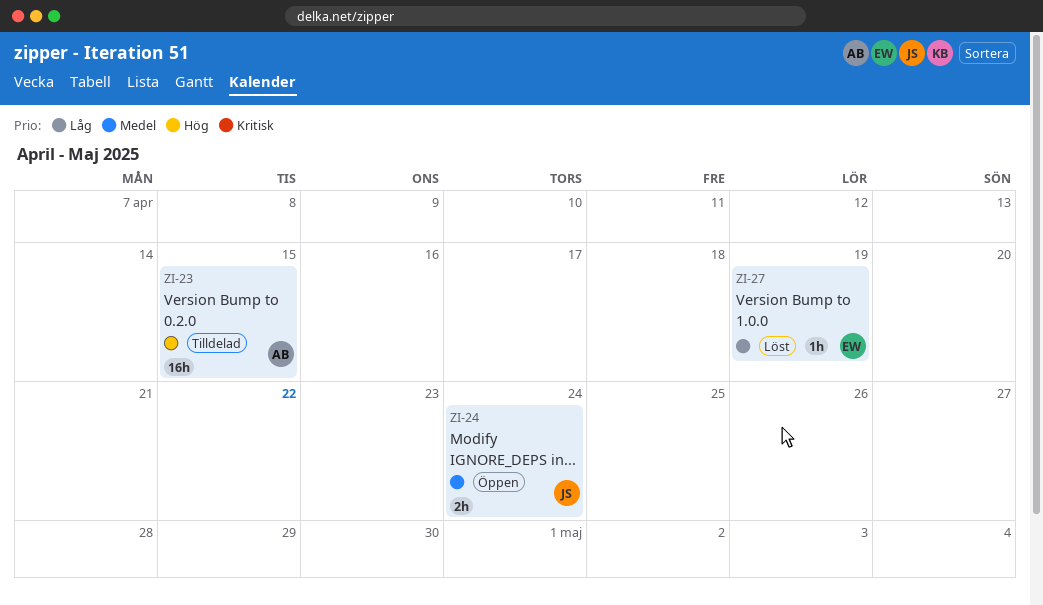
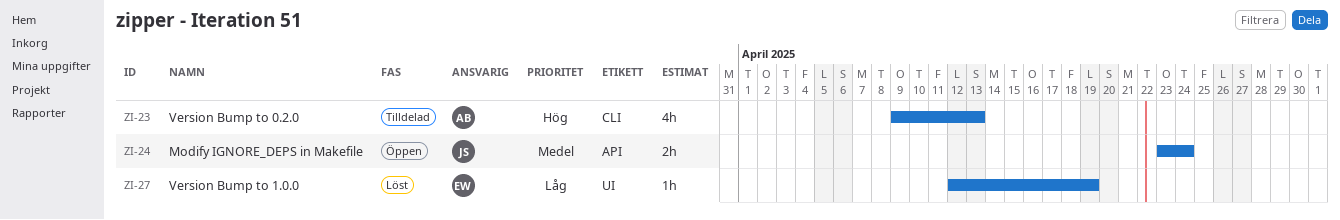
ZI-23, estimate: 16h -> 4h
ZI-23, due: Apr 15 -> Apr 13

